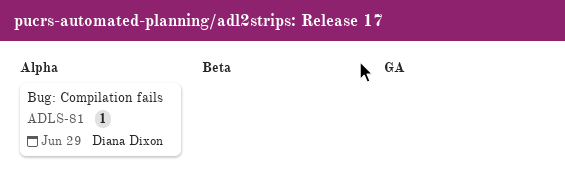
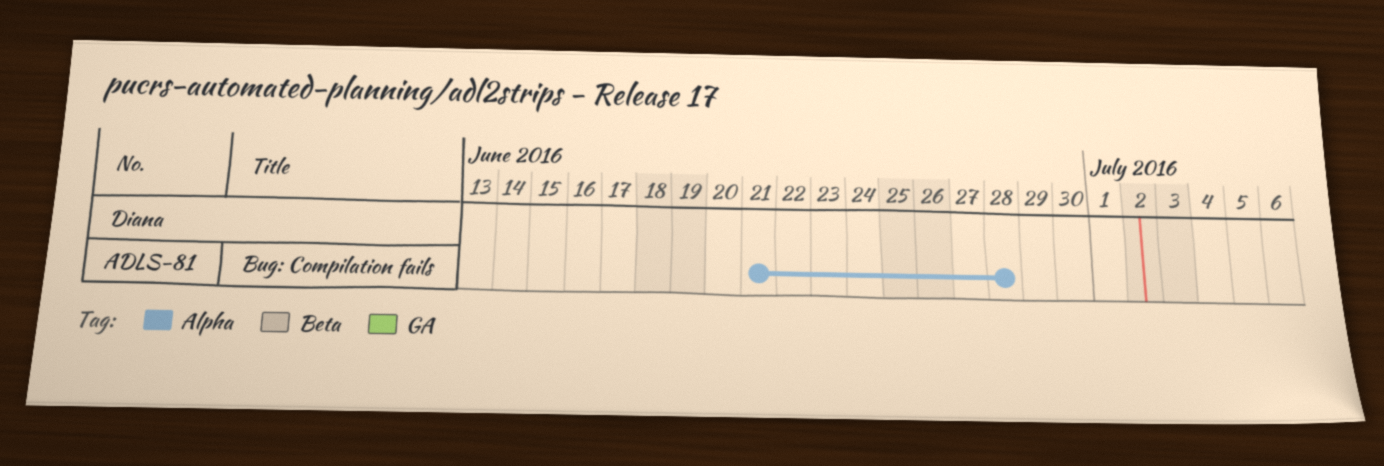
ADLS-81, due: Jun 29 -> Jun 28

